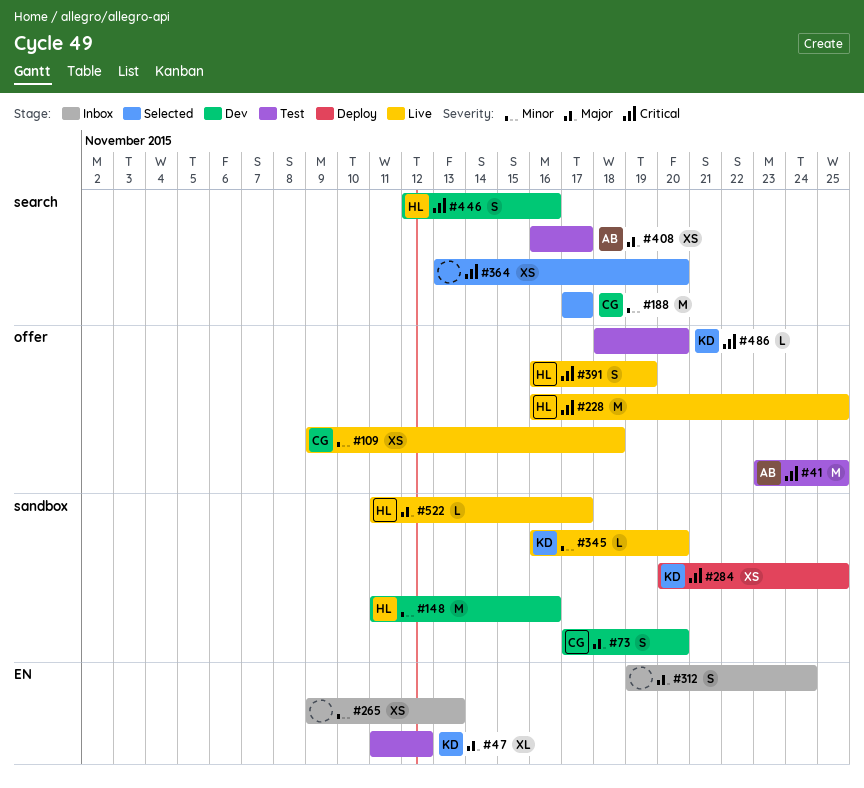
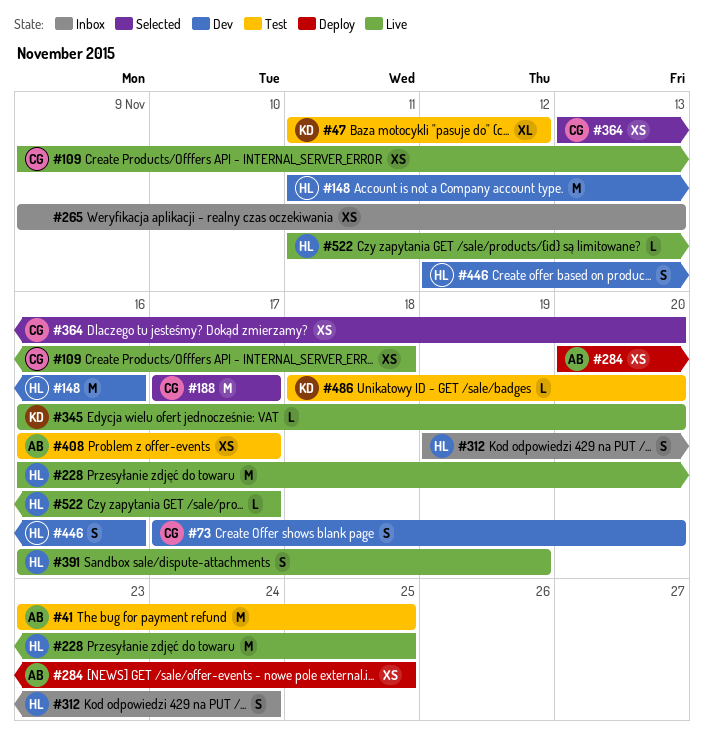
#284, owner: KD -> AB
#312, owner: none -> HL
#364, owner: none -> CG

